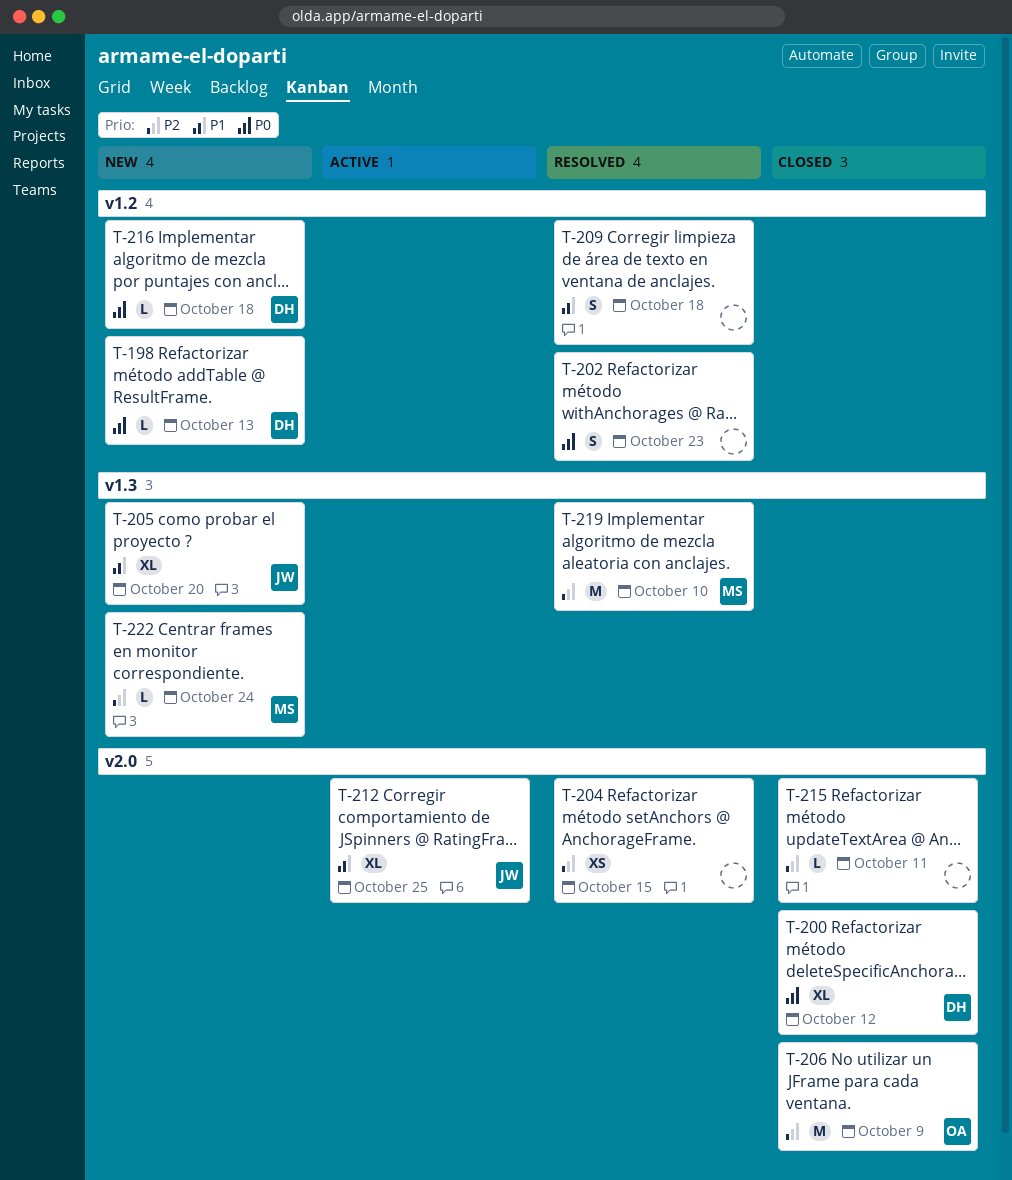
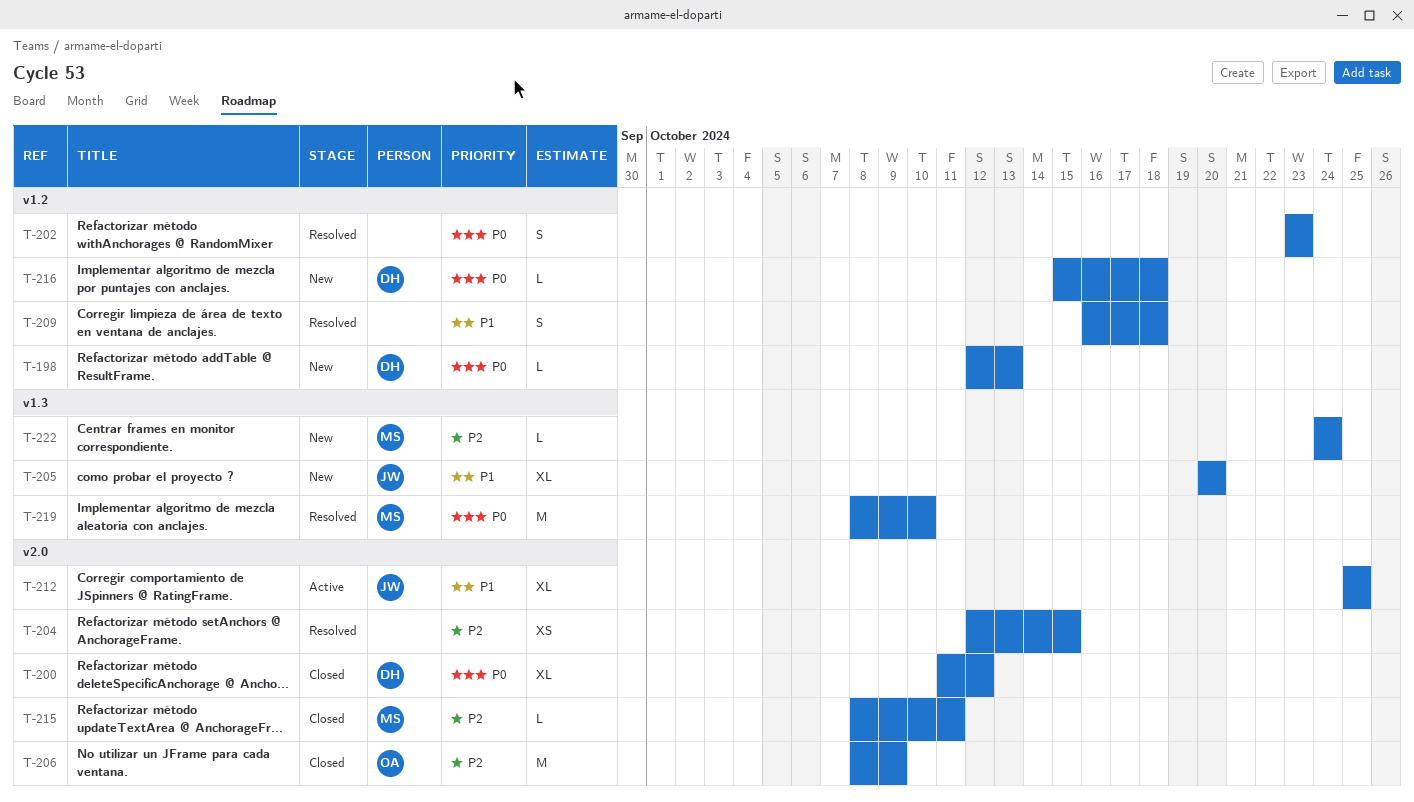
T-215, owner: none -> MS
T-219, priority: P2 -> P0

